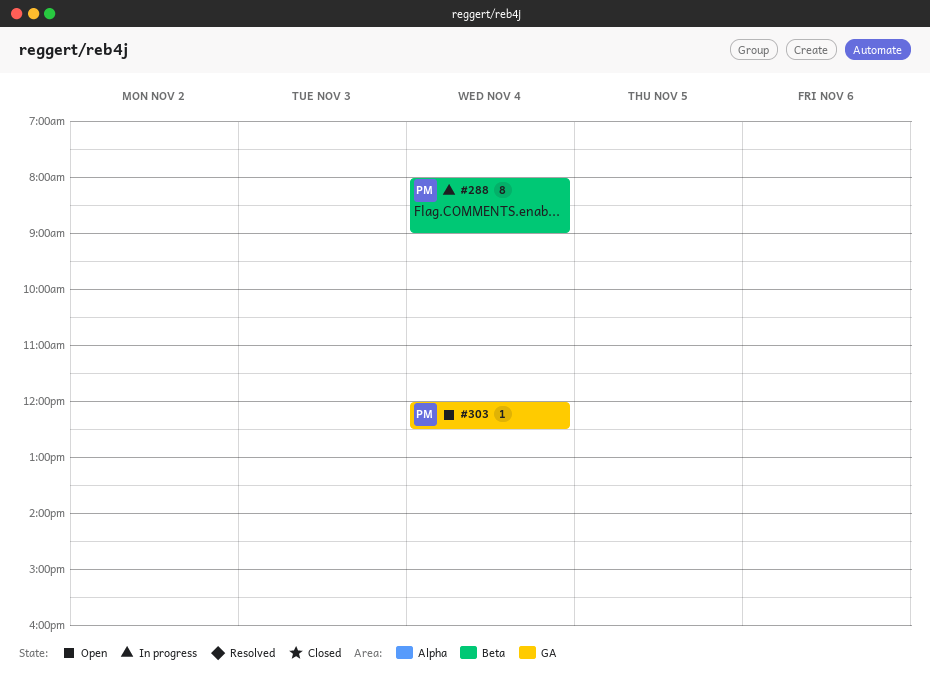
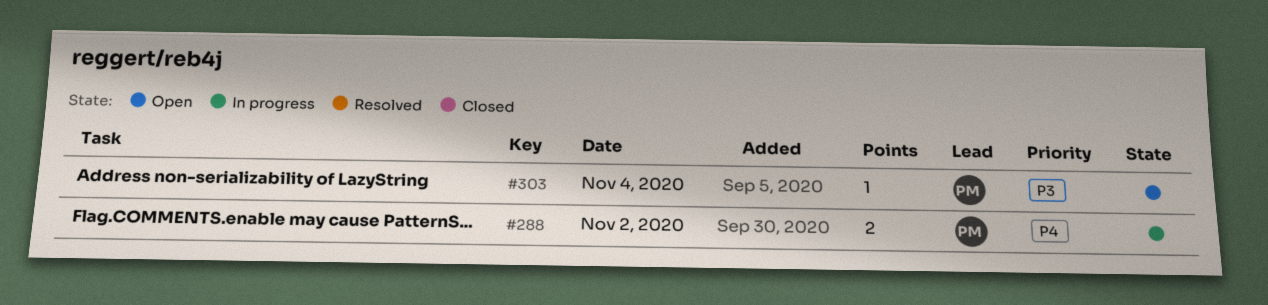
#288, estimate: 8 -> 2
#288, day: Nov 4 -> Nov 2

